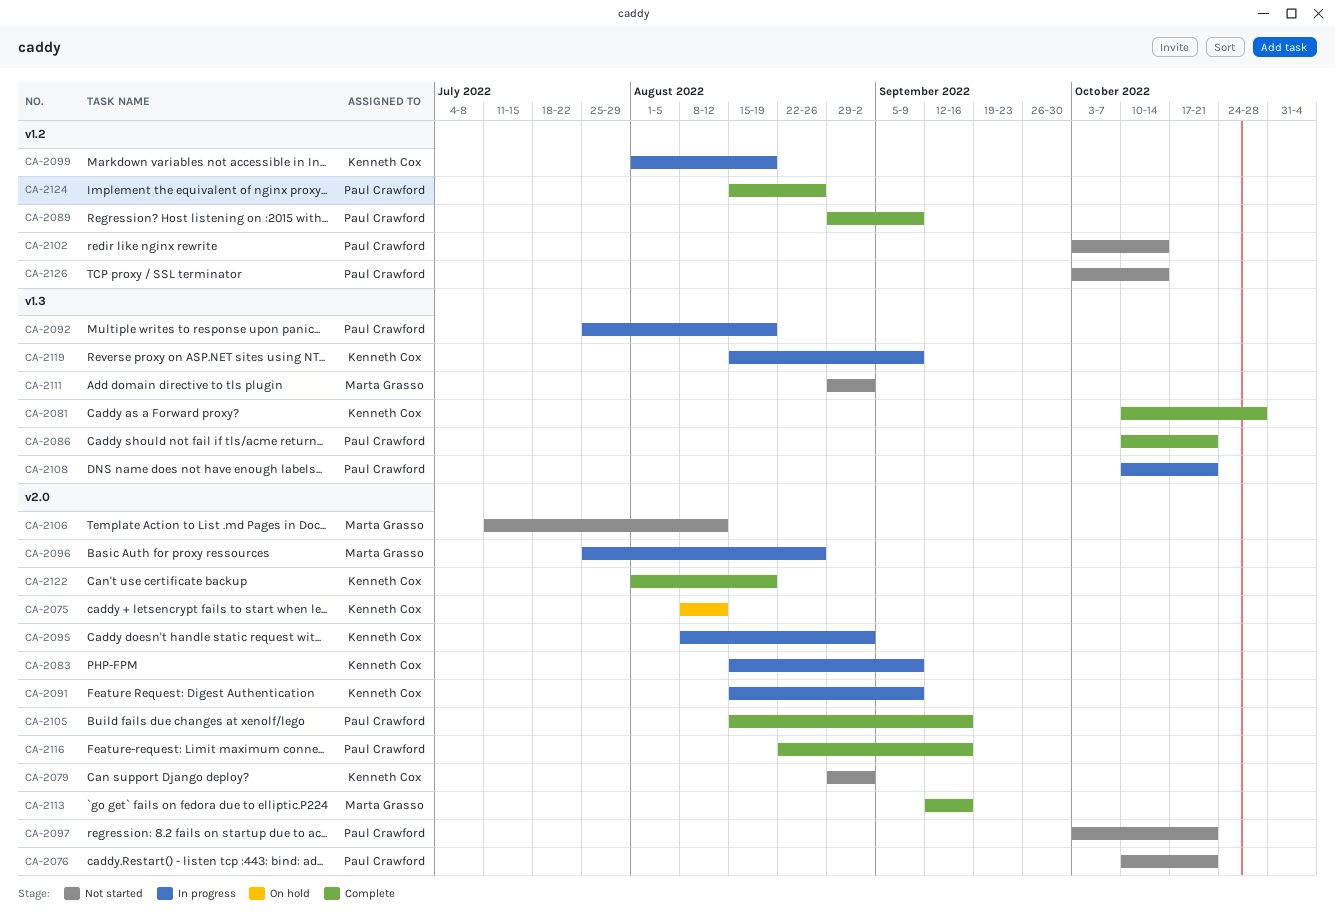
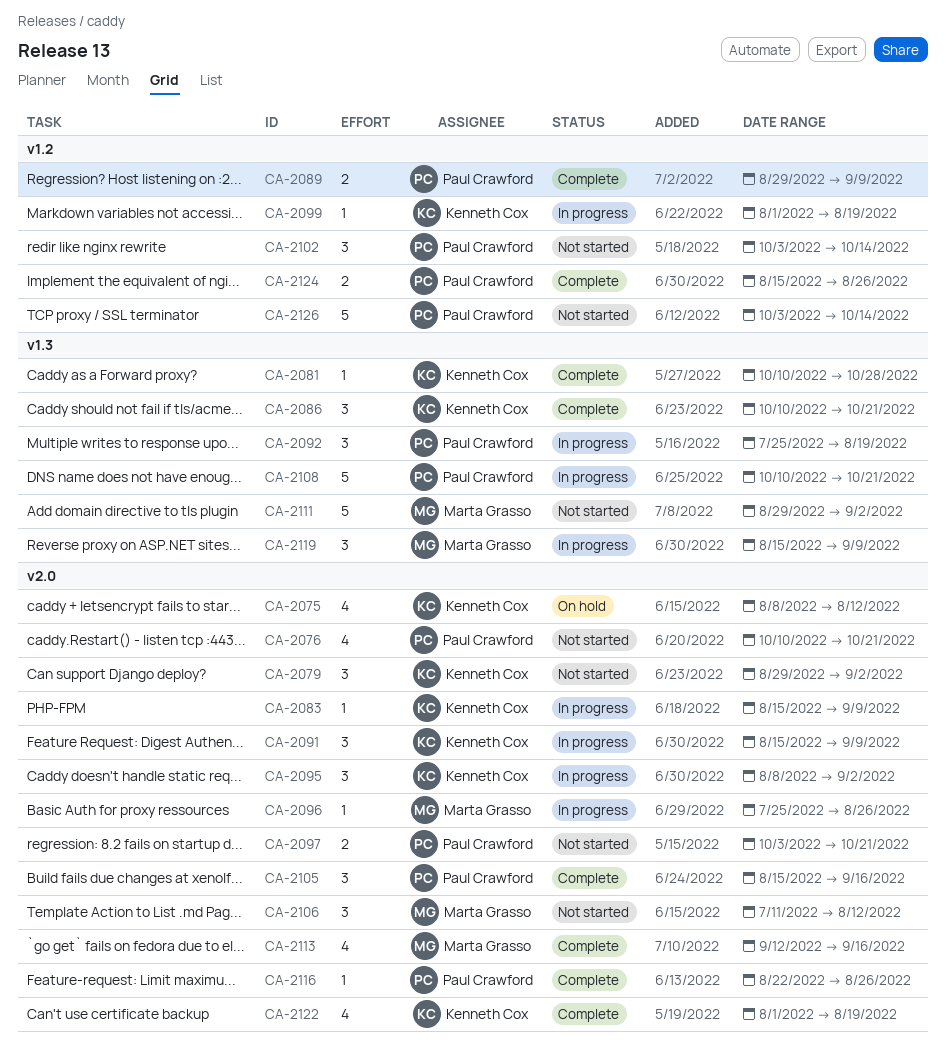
CA-2086, owner: Paul Crawford -> Kenneth Cox
CA-2116, due: Sep 16 -> Aug 26
CA-2119, owner: Kenneth Cox -> Marta Grasso

